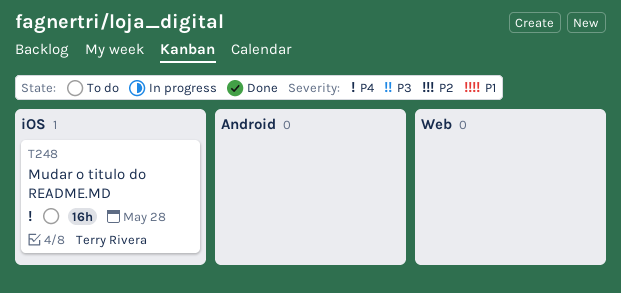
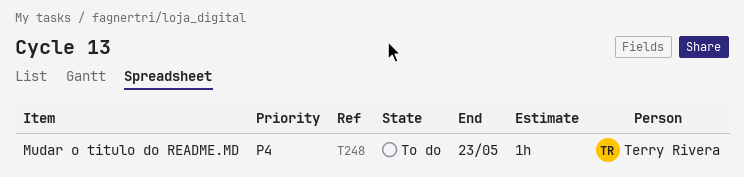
T248, estimate: 16h -> 1h
T248, due: May 28 -> May 23

